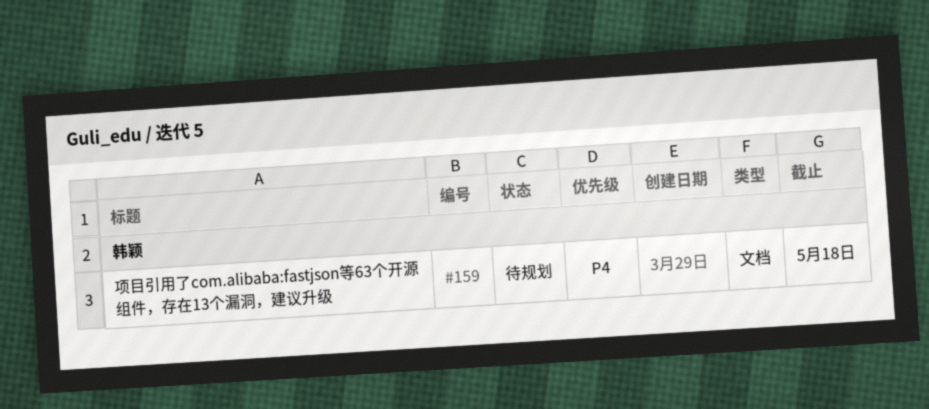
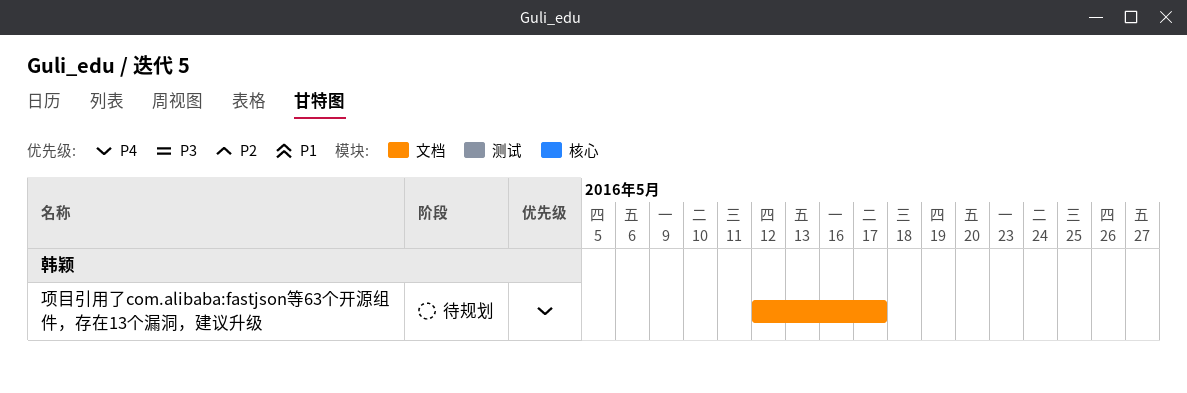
项目引用了com.alibaba:fastjson等63个开源组件，存在13个漏洞，建议升级, due: May 18 -> May 17

